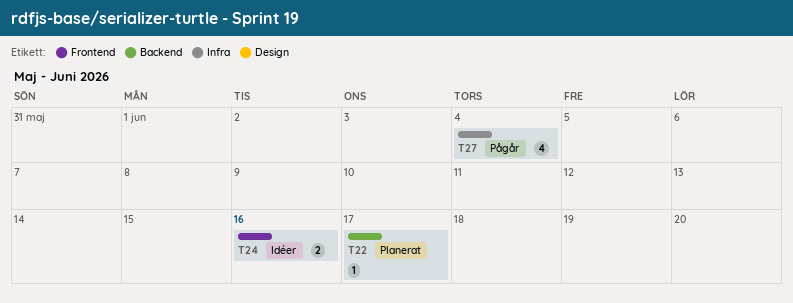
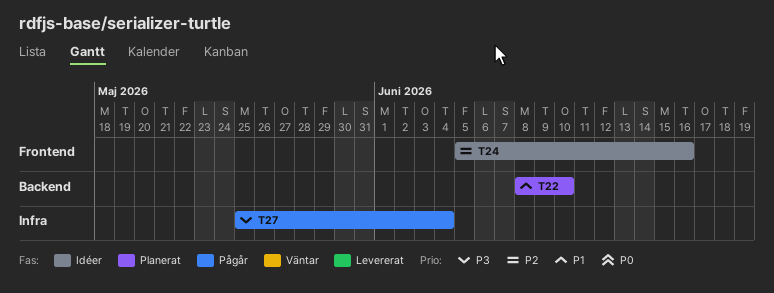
T22, due: Jun 17 -> Jun 10

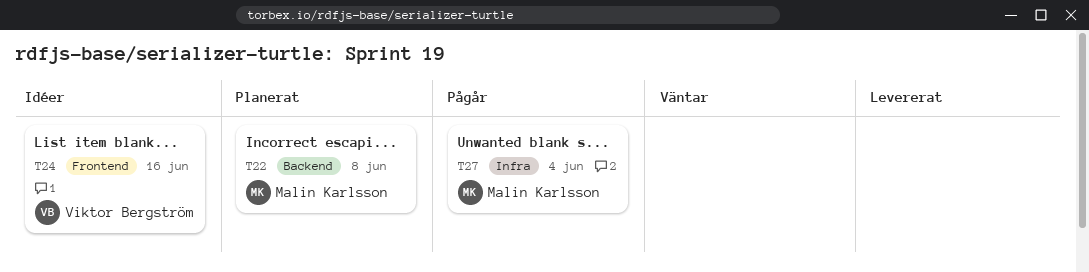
T22, due: Jun 10 -> Jun 8

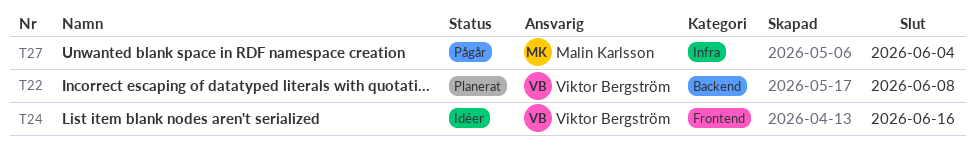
T22, owner: Malin Karlsson -> Viktor Bergström

